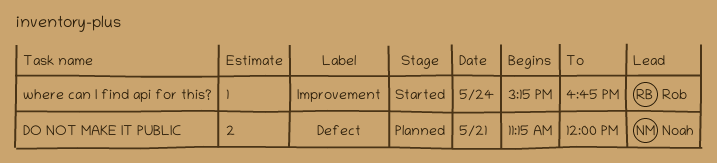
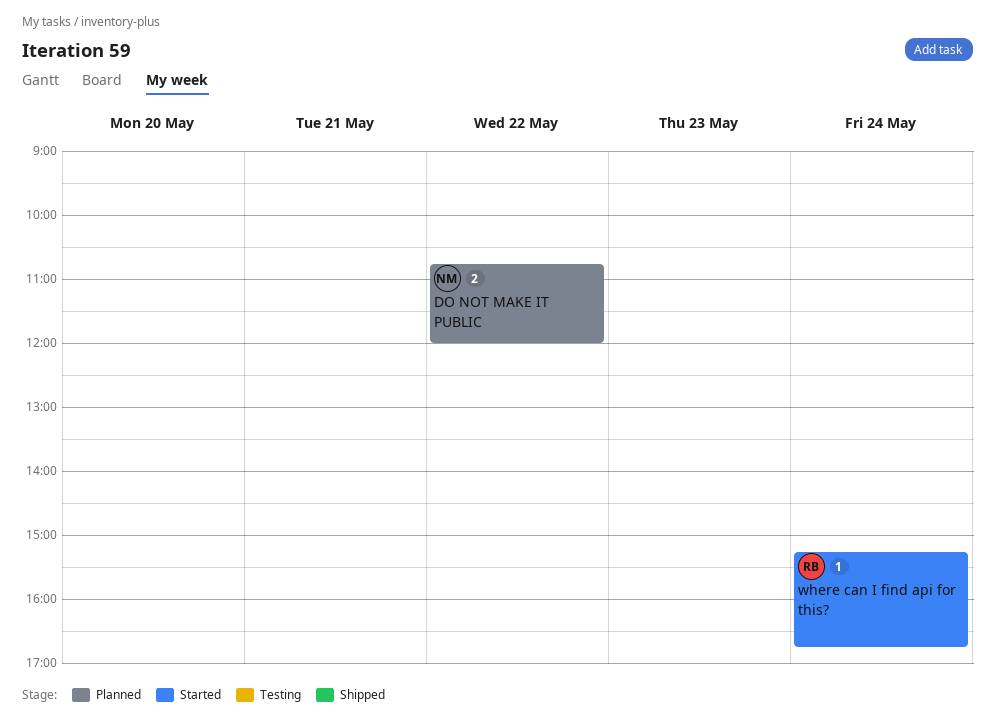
DO NOT MAKE IT PUBLIC, day: May 21 -> May 22
DO NOT MAKE IT PUBLIC, begins: 11:15 -> 10:45

